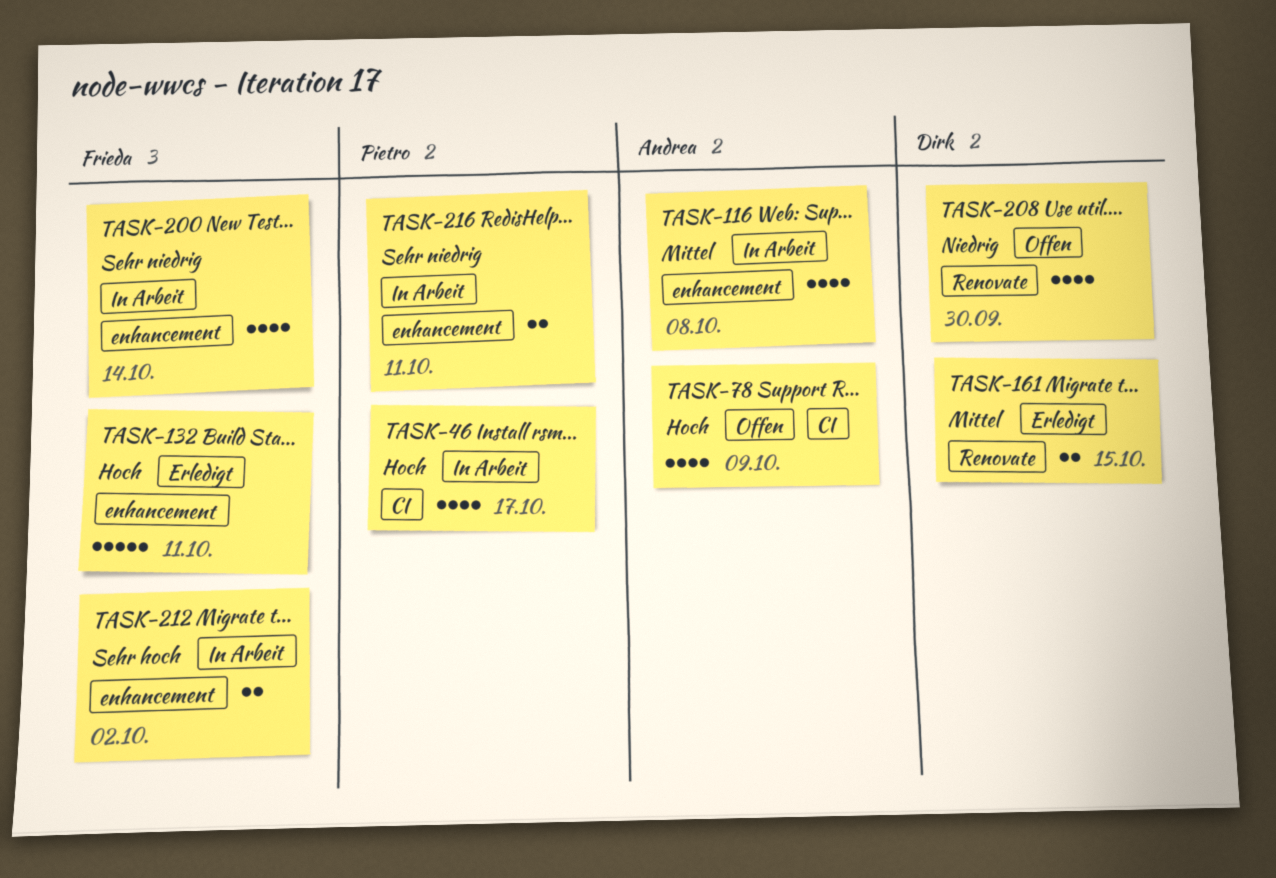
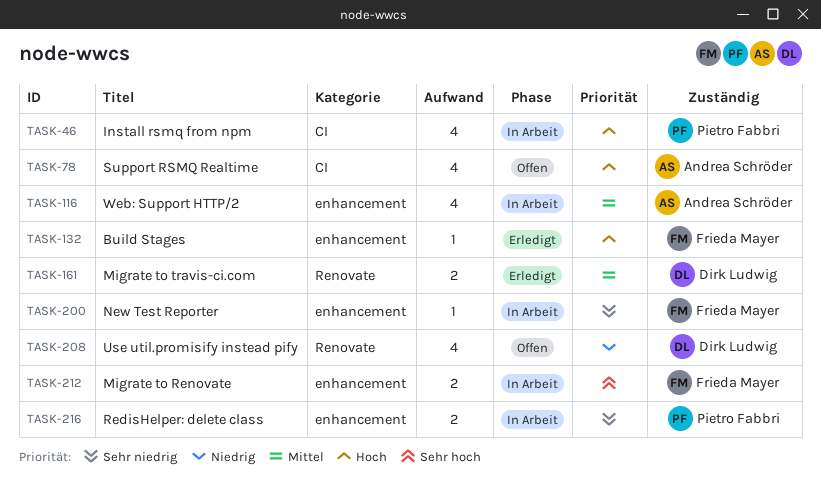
TASK-132, estimate: 5 -> 1
TASK-200, estimate: 4 -> 1

